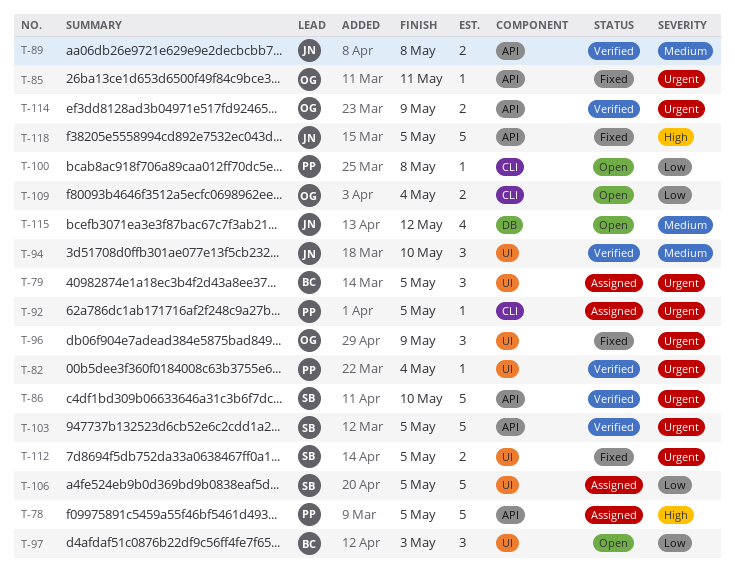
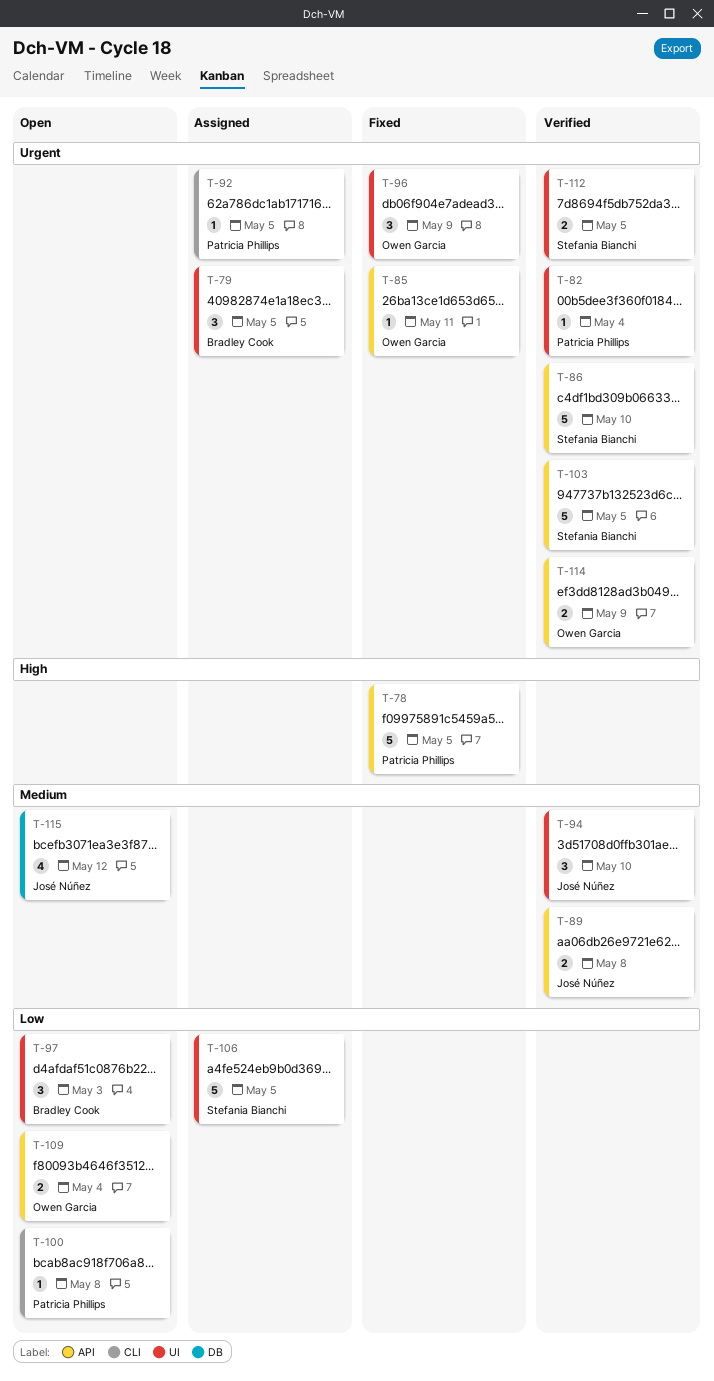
T-78, status: Assigned -> Fixed
T-109, label: CLI -> API
T-112, status: Fixed -> Verified
T-118: present -> none

